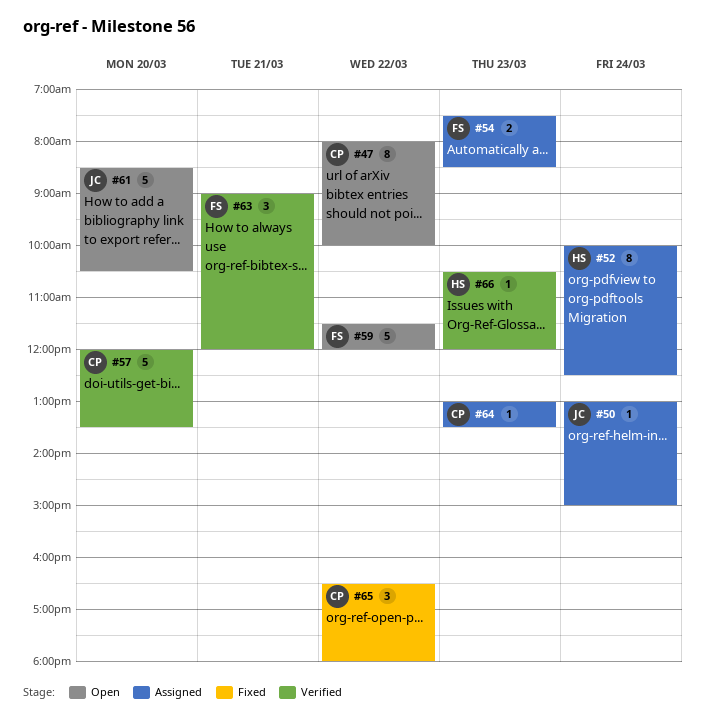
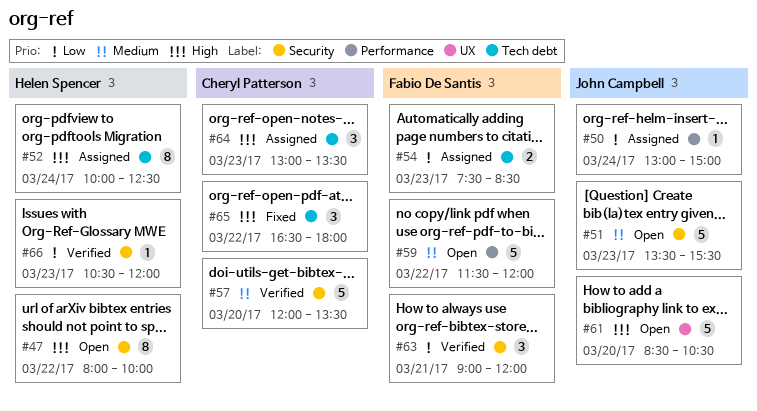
#47, owner: Cheryl Patterson -> Helen Spencer
#51: none -> present
#64, estimate: 1 -> 3

